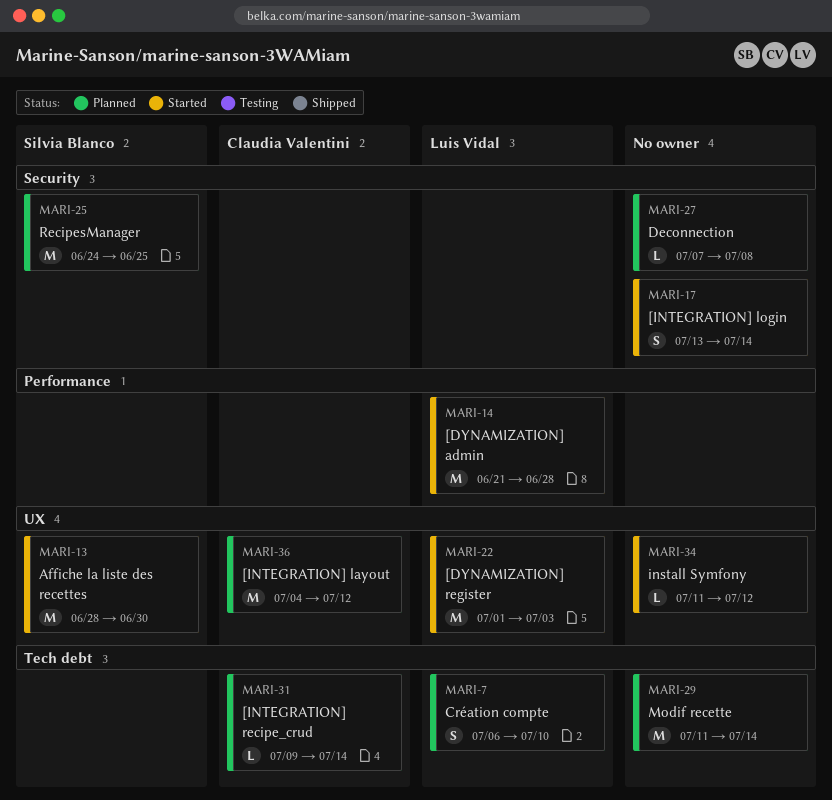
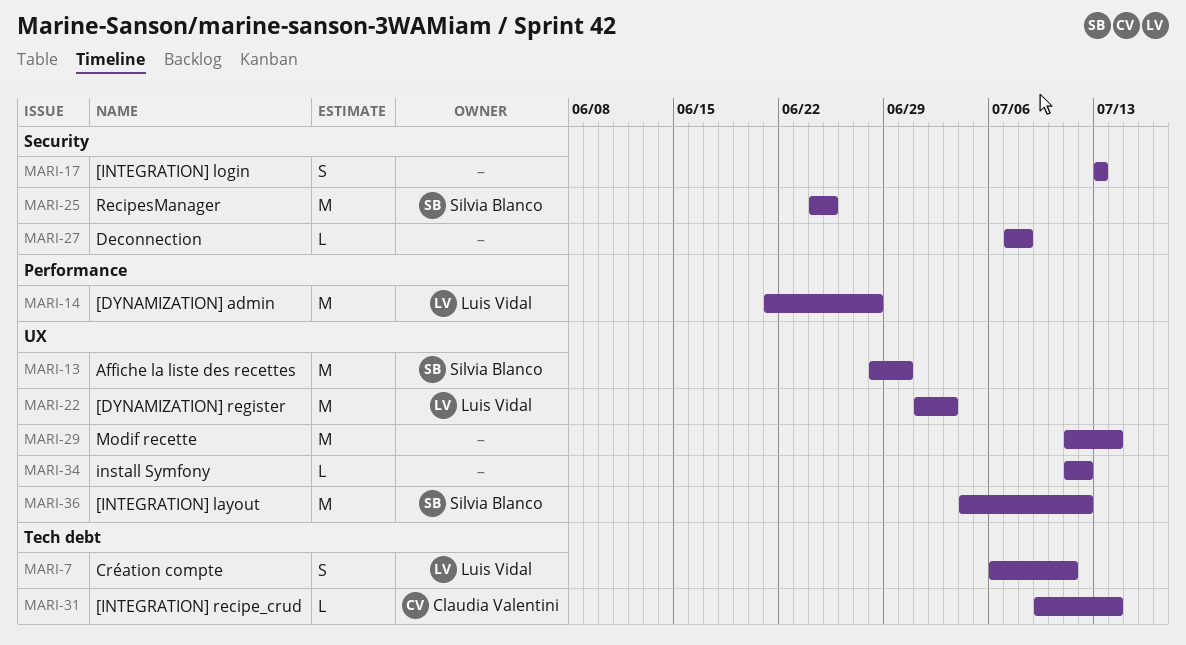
MARI-7, due: Jul 10 -> Jul 11
MARI-17, due: Jul 14 -> Jul 13
MARI-29, label: Tech debt -> UX
MARI-36, owner: Claudia Valentini -> Silvia Blanco

